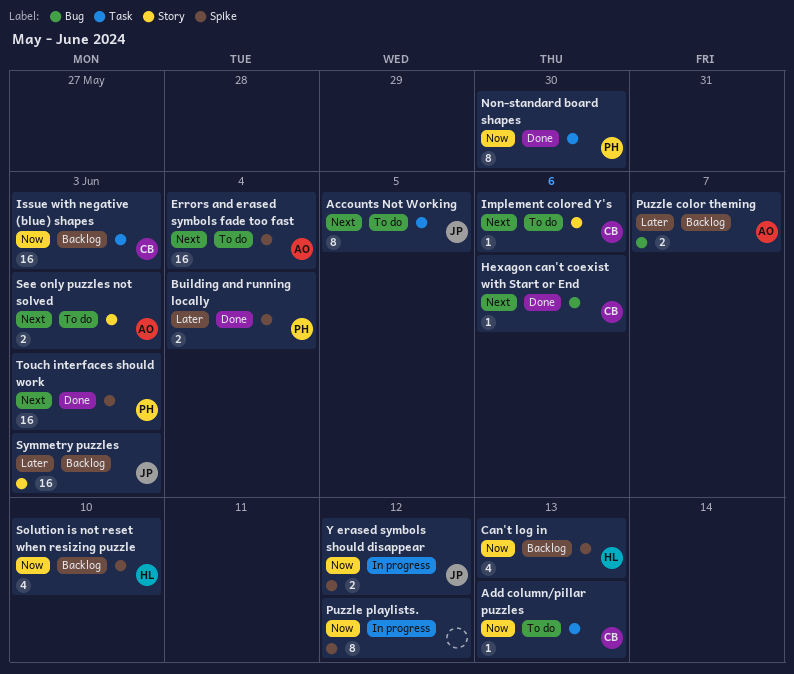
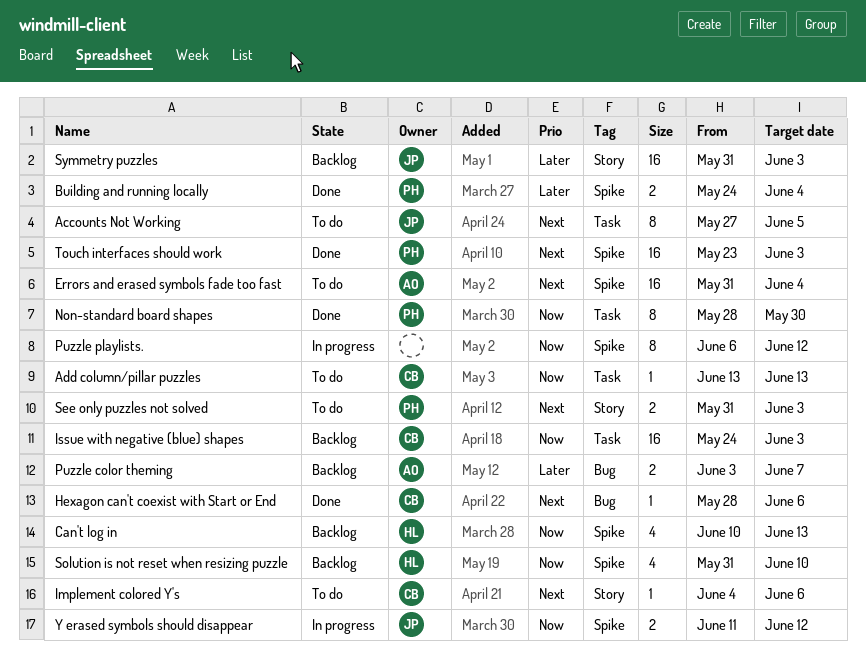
See only puzzles not solved, owner: AO -> PH

